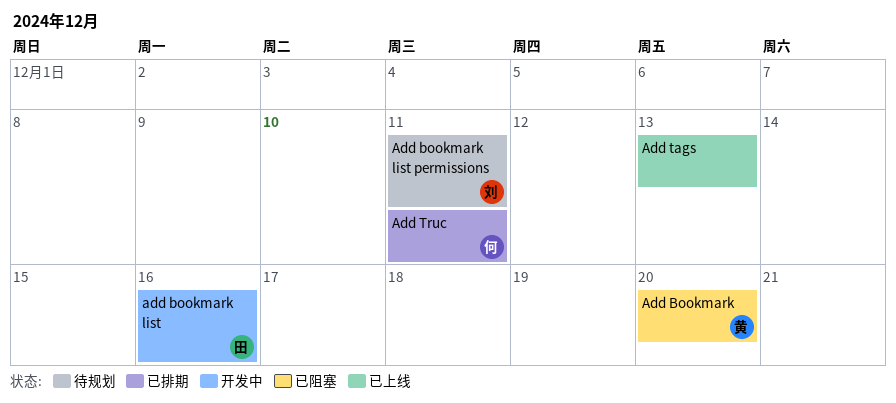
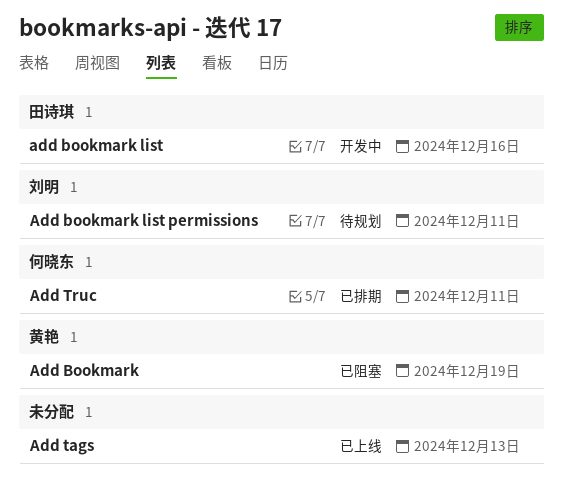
Add Bookmark, due: Dec 20 -> Dec 19

